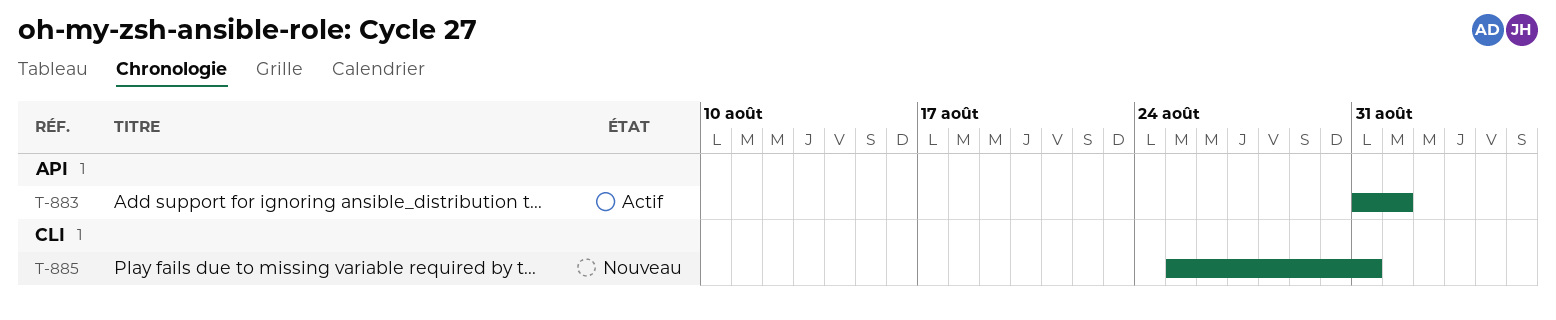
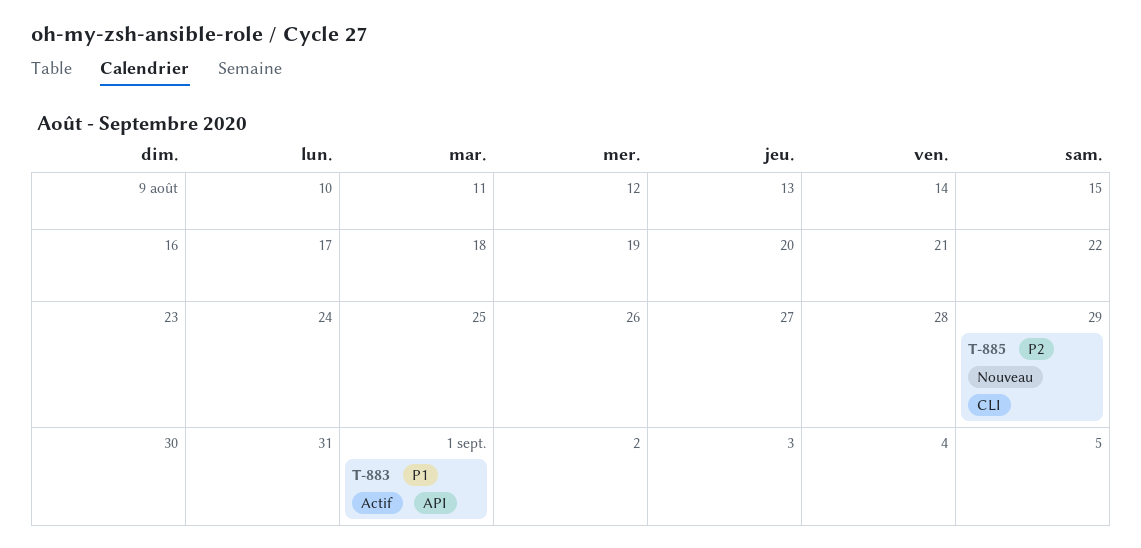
T-885, due: Aug 31 -> Aug 29

